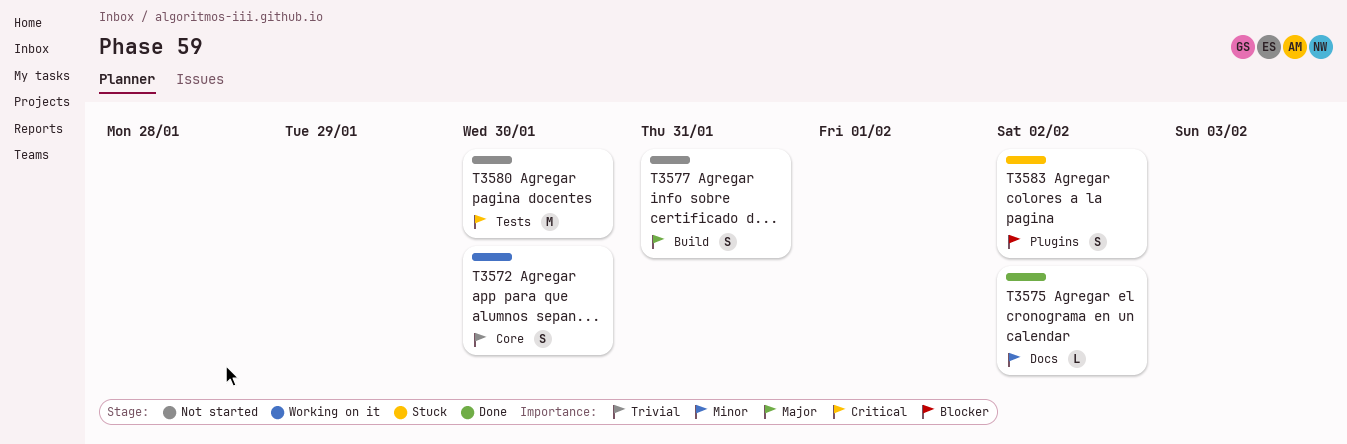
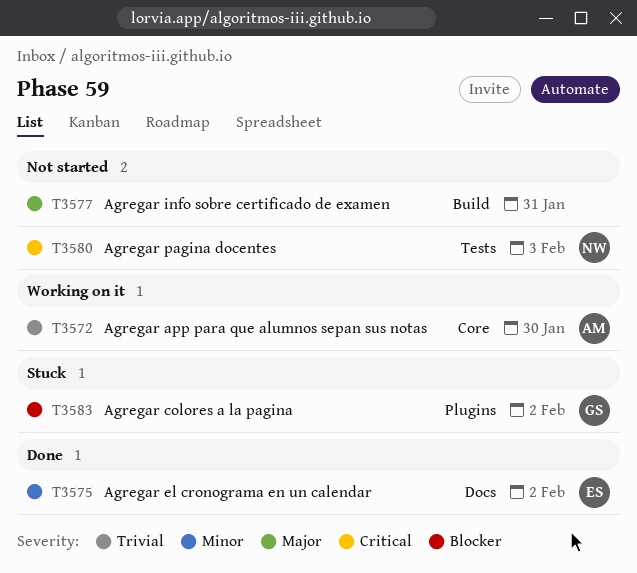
T3580, due: Jan 30 -> Feb 3

